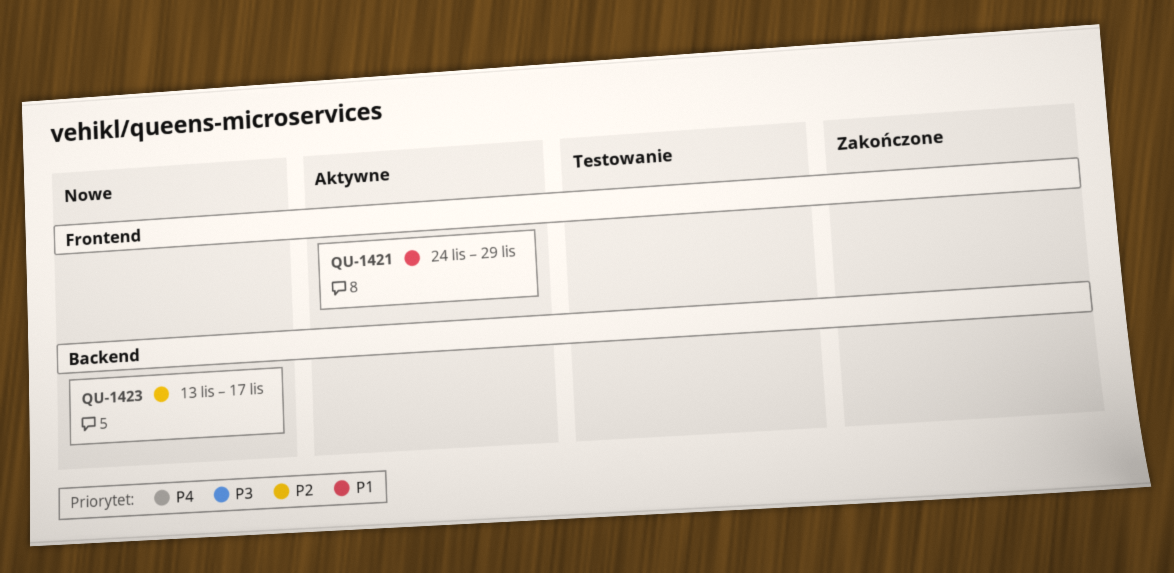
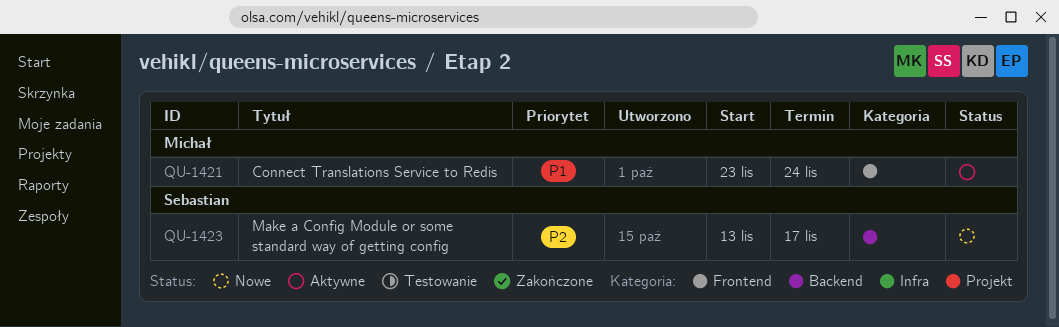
QU-1421, start: Nov 24 -> Nov 23
QU-1421, due: Nov 29 -> Nov 24

